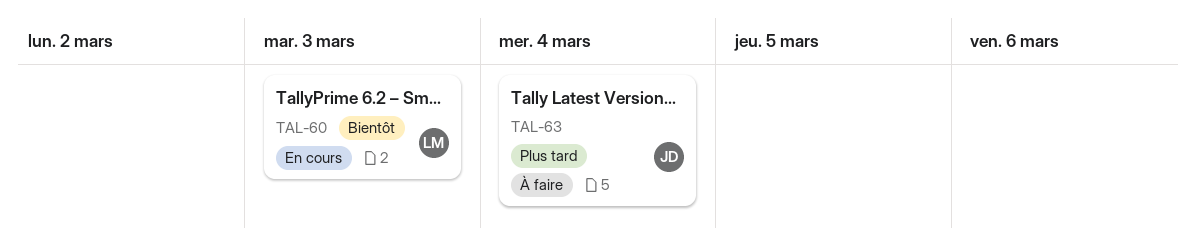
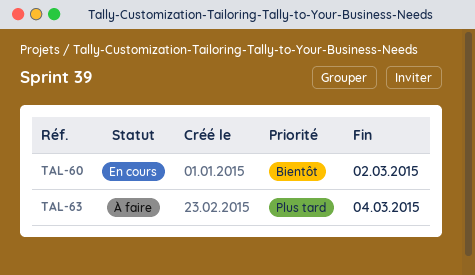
TAL-60, due: Mar 3 -> Mar 2

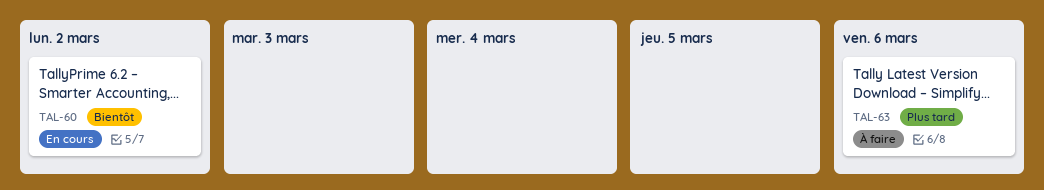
TAL-63, due: Mar 4 -> Mar 6

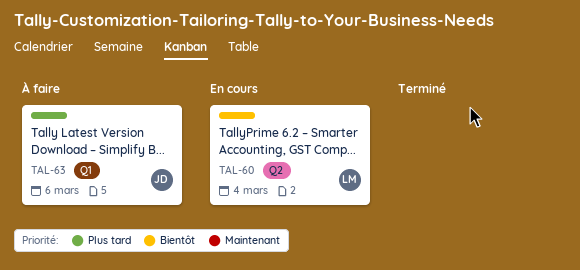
TAL-60, due: Mar 2 -> Mar 4

